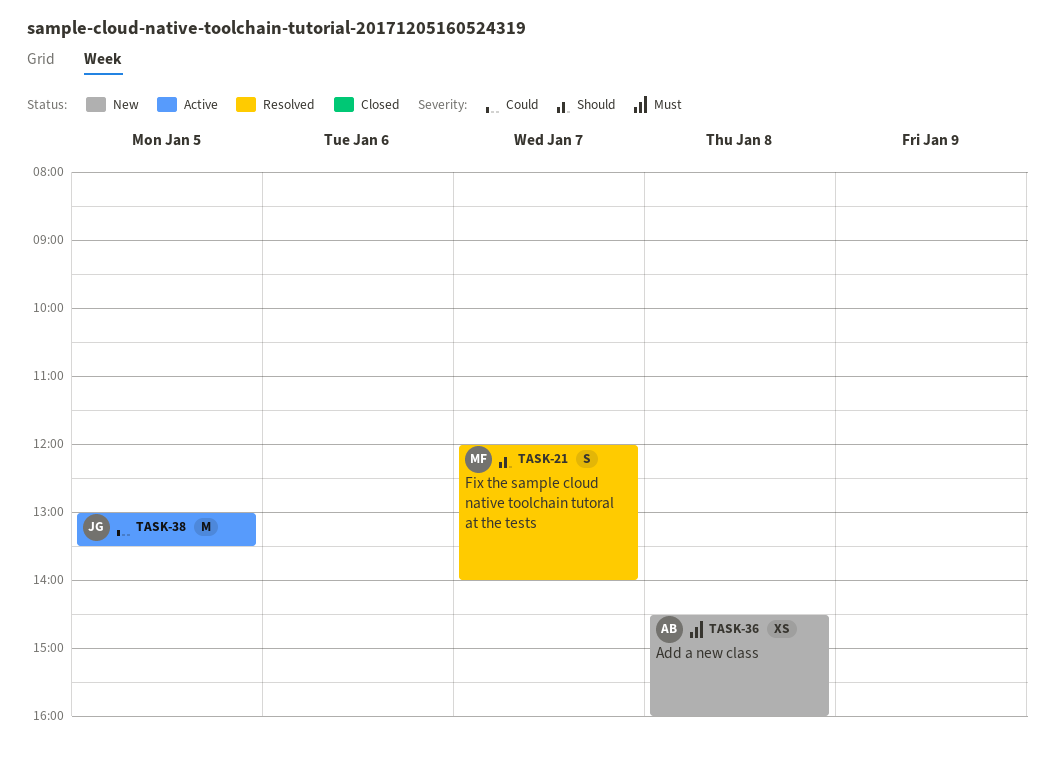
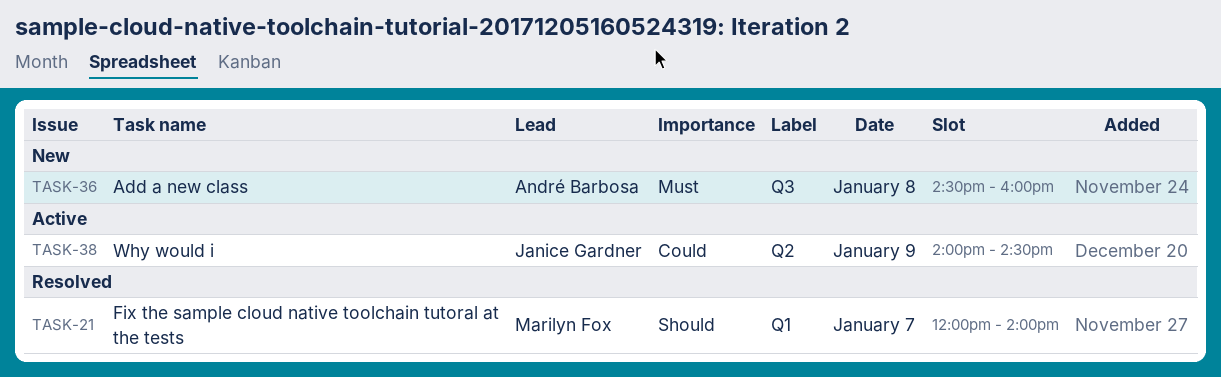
TASK-38, day: Jan 5 -> Jan 9
TASK-38, begins: 13:00 -> 14:00
TASK-38, ends: 13:30 -> 14:30

